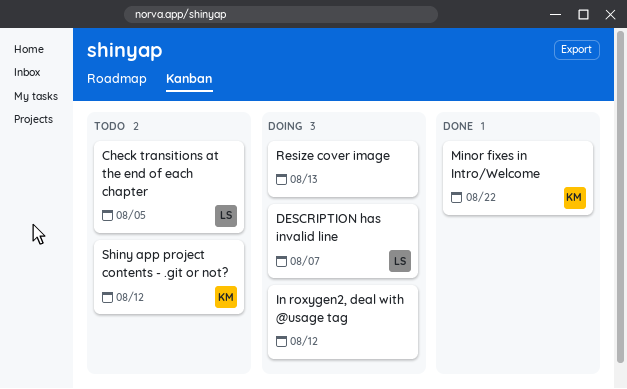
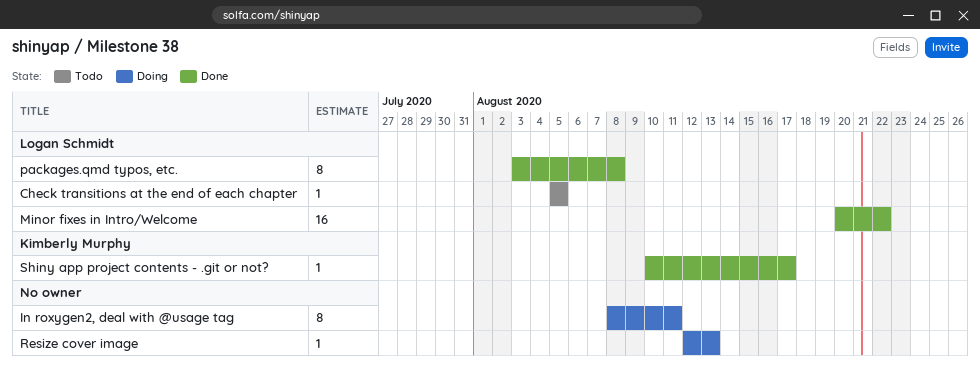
DESCRIPTION has invalid line: present -> none
In roxygen2, deal with @usage tag, due: Aug 12 -> Aug 11
Minor fixes in Intro/Welcome, owner: Kimberly Murphy -> Logan Schmidt
packages.qmd typos, etc.: none -> present
Shiny app project contents - .git or not?, status: Todo -> Done
Shiny app project contents - .git or not?, due: Aug 12 -> Aug 17

